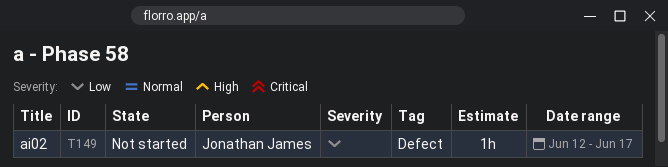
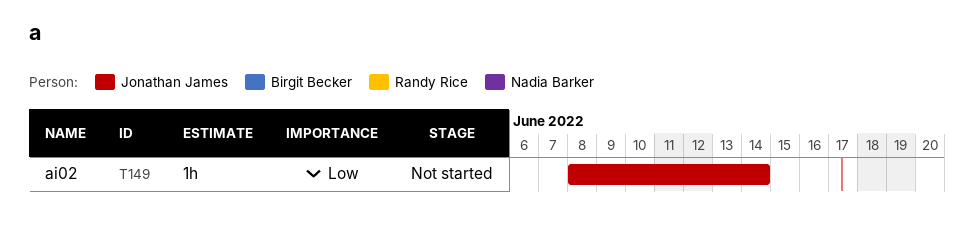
T149, start: Jun 12 -> Jun 8
T149, due: Jun 17 -> Jun 14

